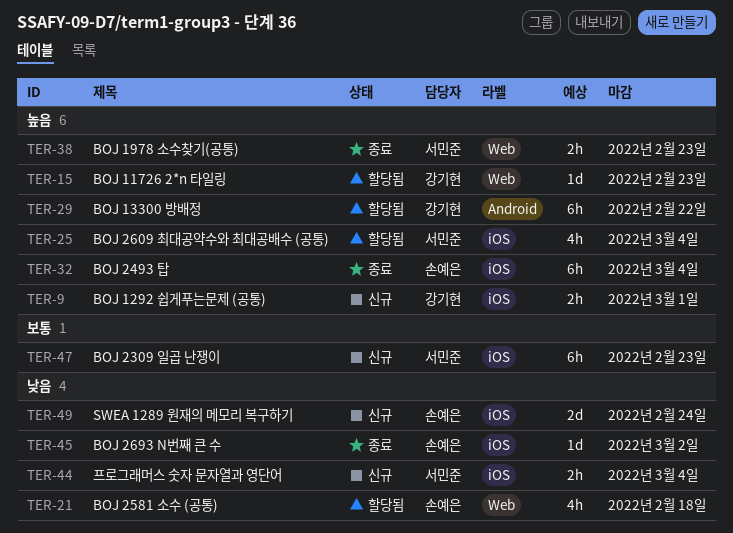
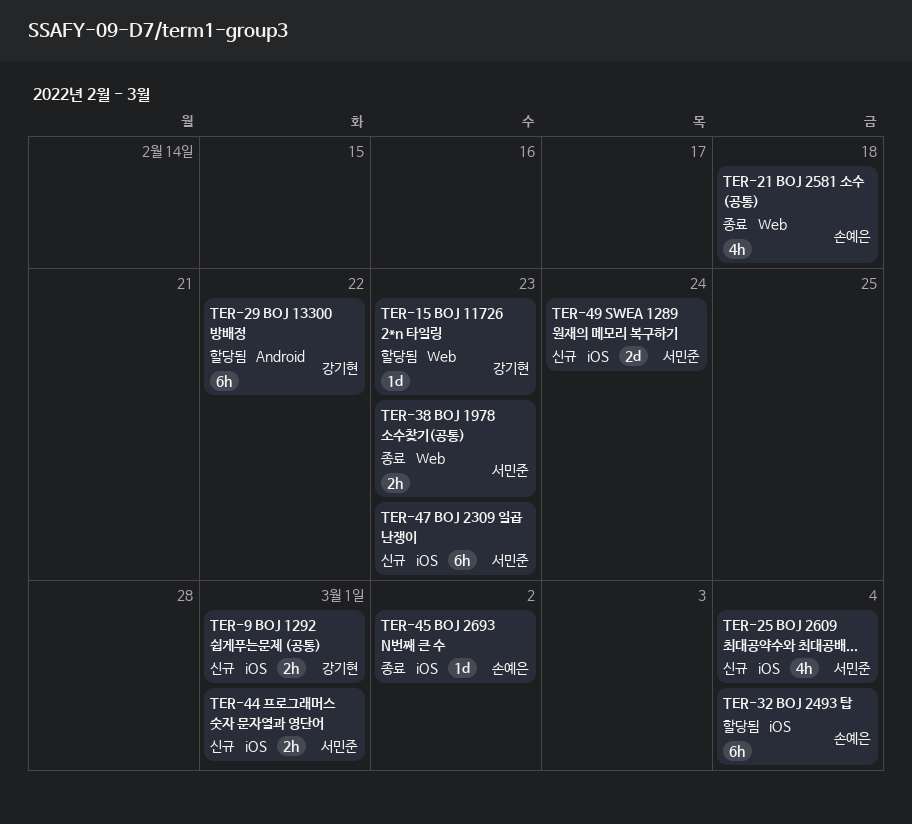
TER-21, status: 할당됨 -> 종료
TER-25, status: 할당됨 -> 신규
TER-32, status: 종료 -> 할당됨
TER-44, due: Mar 4 -> Mar 1
TER-49, owner: 손예은 -> 서민준

